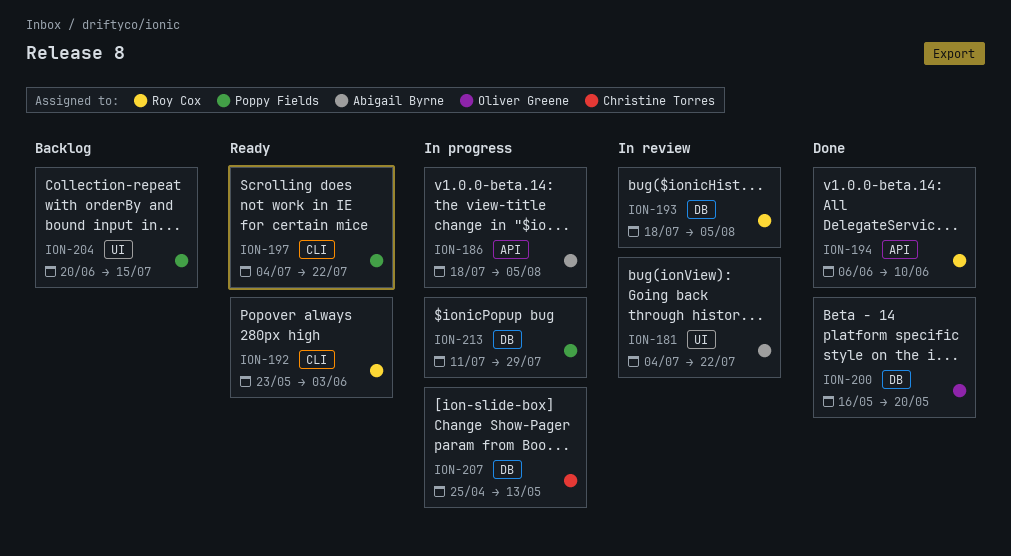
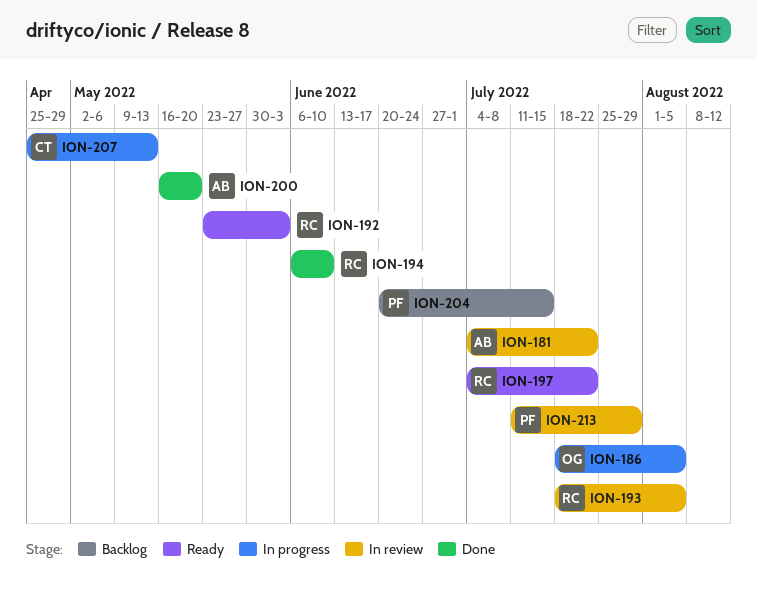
ION-186, owner: Abigail Byrne -> Oliver Greene
ION-197, owner: Poppy Fields -> Roy Cox
ION-200, owner: Oliver Greene -> Abigail Byrne
ION-213, status: In progress -> In review

